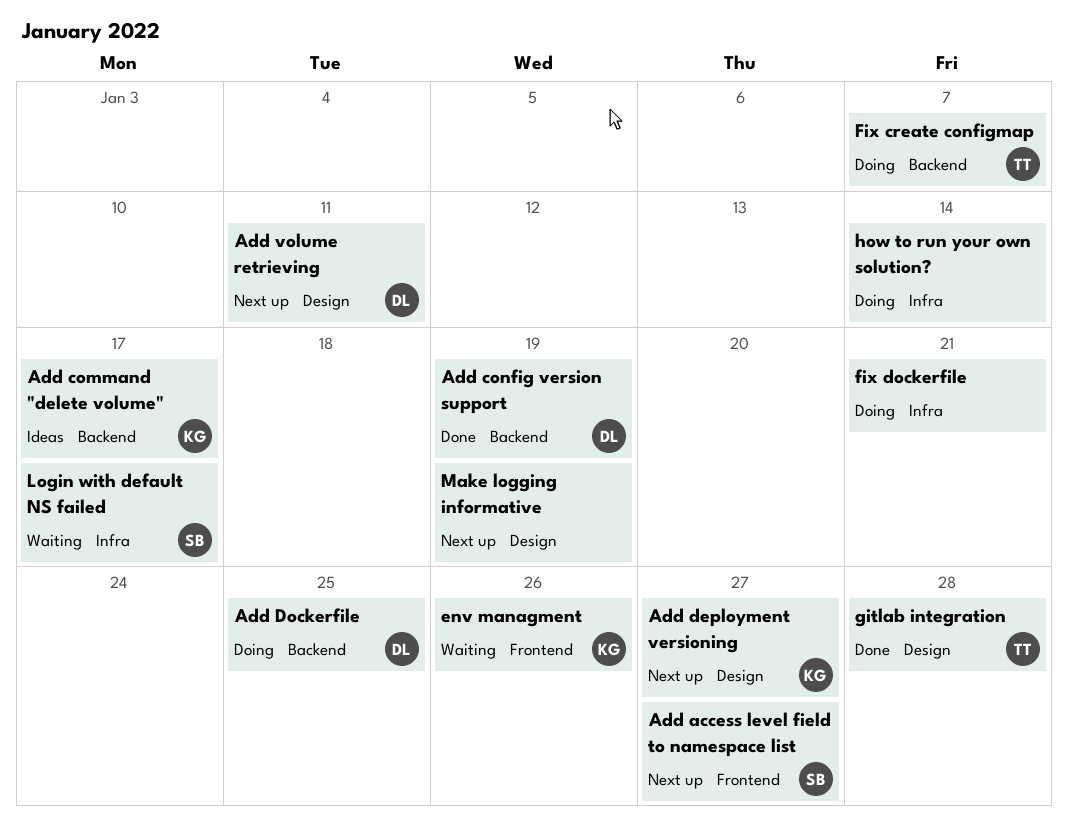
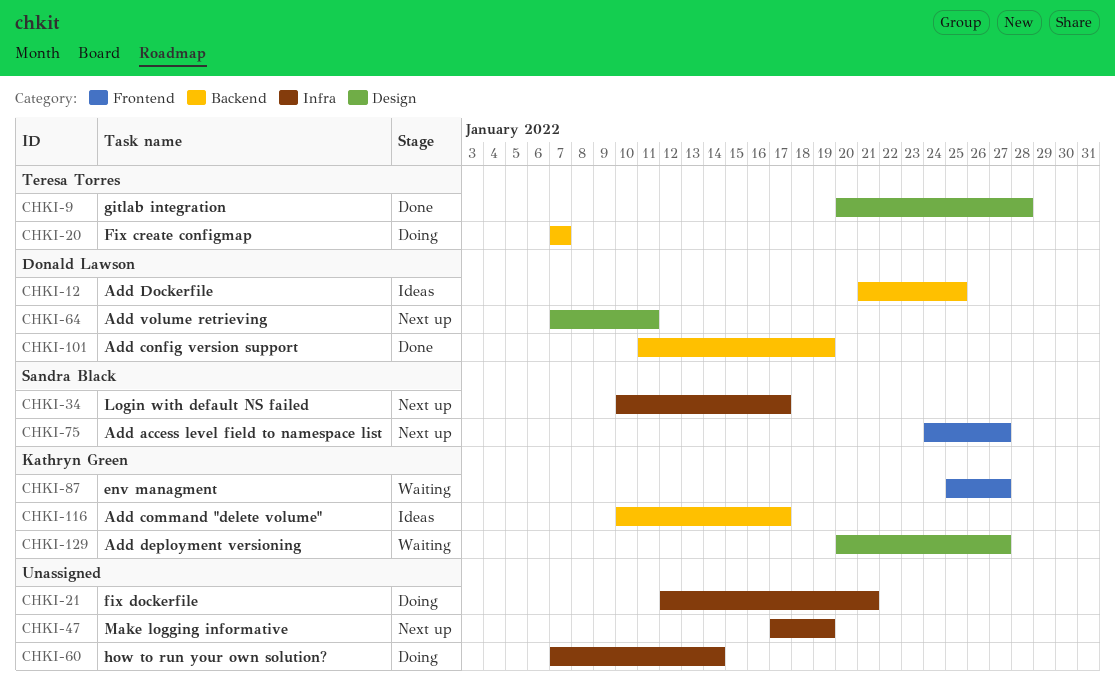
Add deployment versioning, status: Next up -> Waiting
Add Dockerfile, status: Doing -> Ideas
env managment, due: Jan 26 -> Jan 27
Login with default NS failed, status: Waiting -> Next up
Make logging informative, label: Design -> Infra

